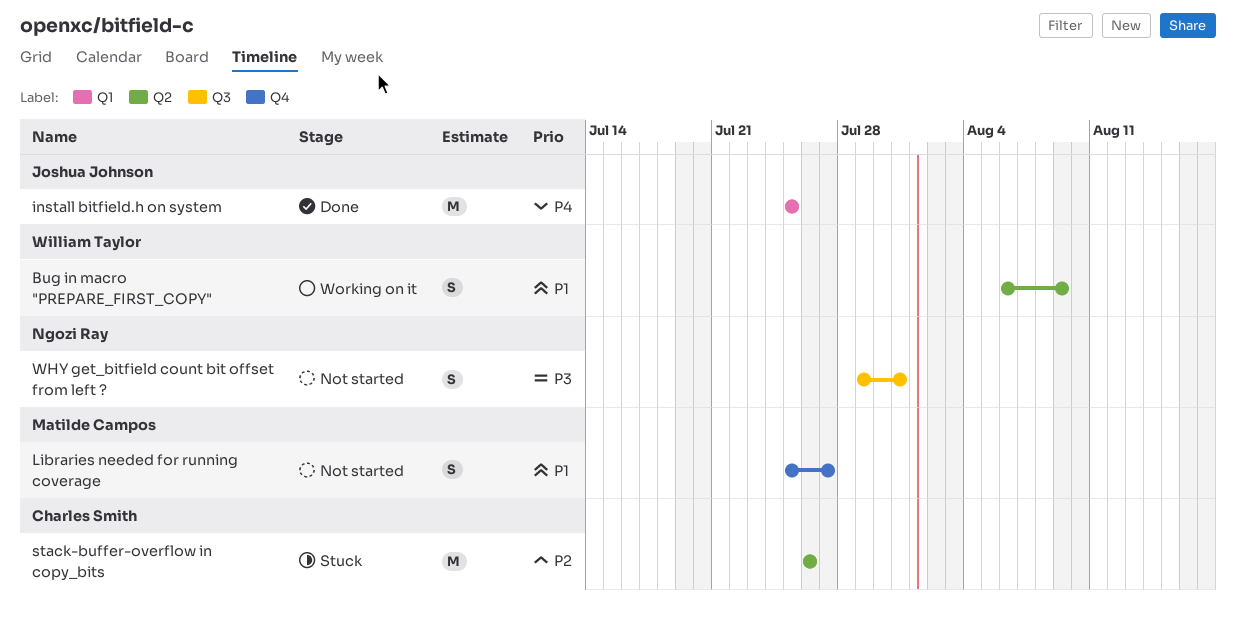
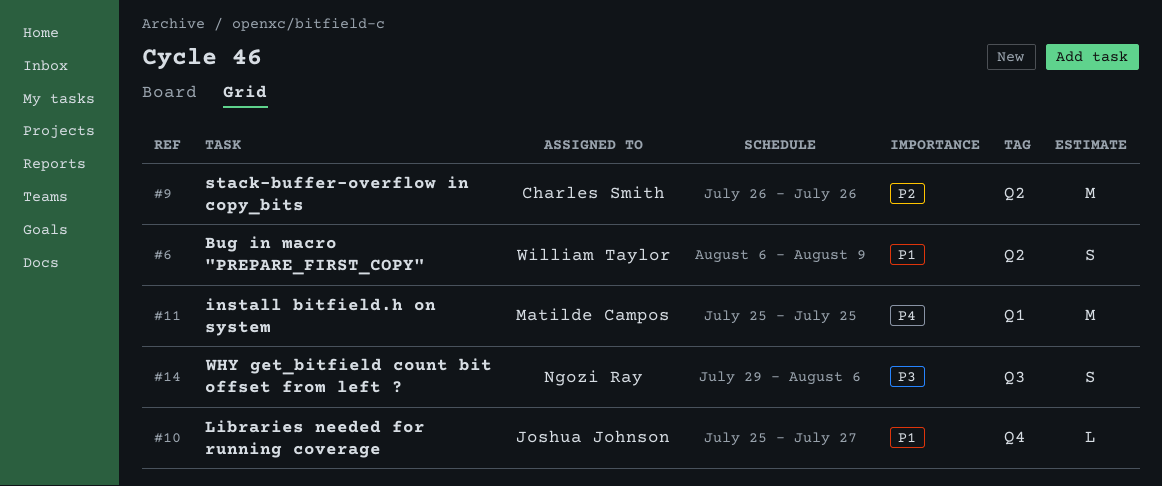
install bitfield.h on system, owner: Joshua Johnson -> Matilde Campos
Libraries needed for running coverage, owner: Matilde Campos -> Joshua Johnson
Libraries needed for running coverage, estimate: S -> L
WHY get_bitfield count bit offset from left ?, due: Jul 31 -> Aug 6

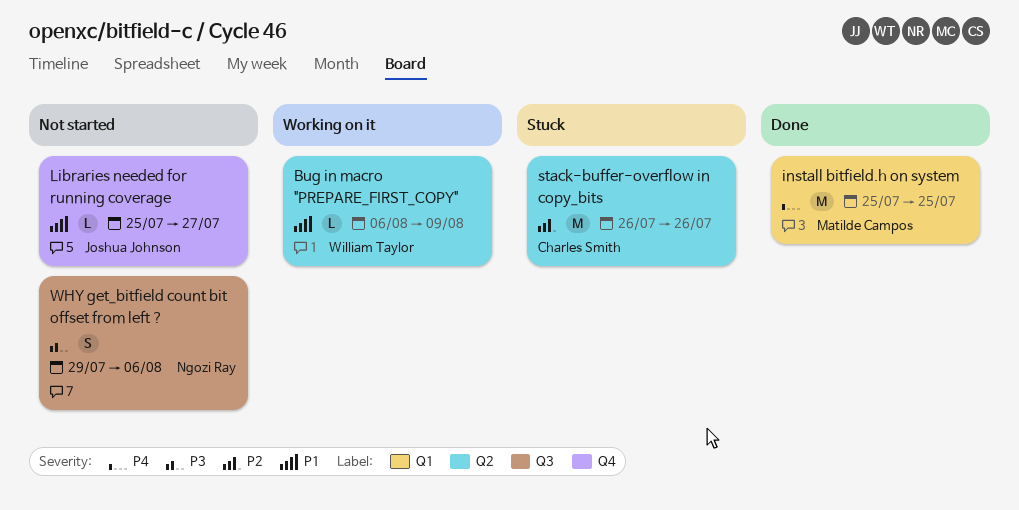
Bug in macro "PREPARE_FIRST_COPY", estimate: S -> L

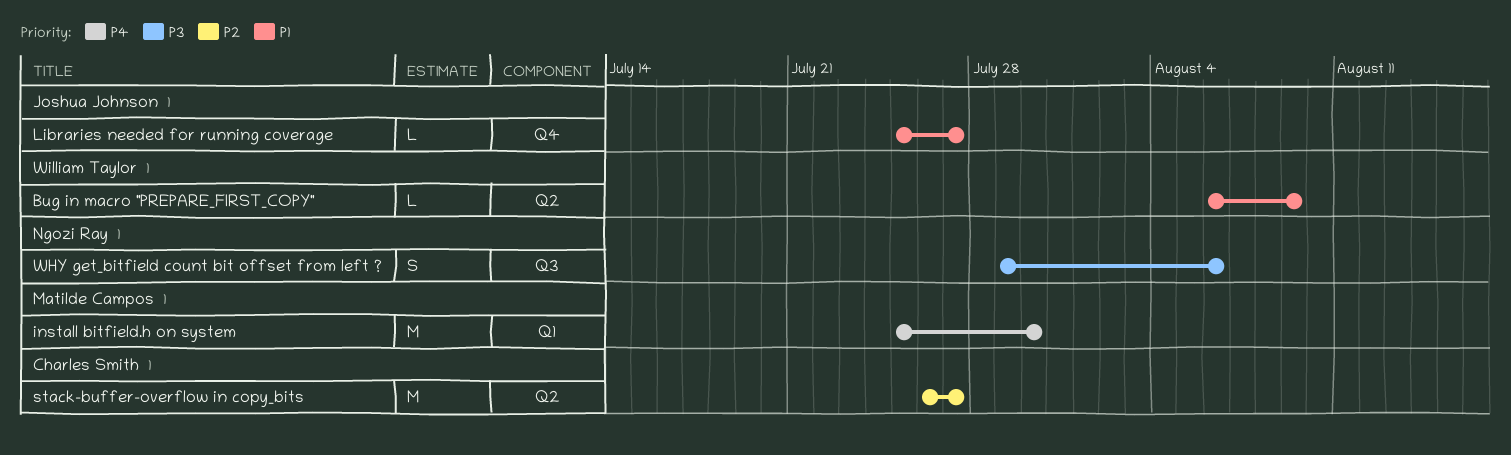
install bitfield.h on system, due: Jul 25 -> Jul 30
stack-buffer-overflow in copy_bits, due: Jul 26 -> Jul 27

